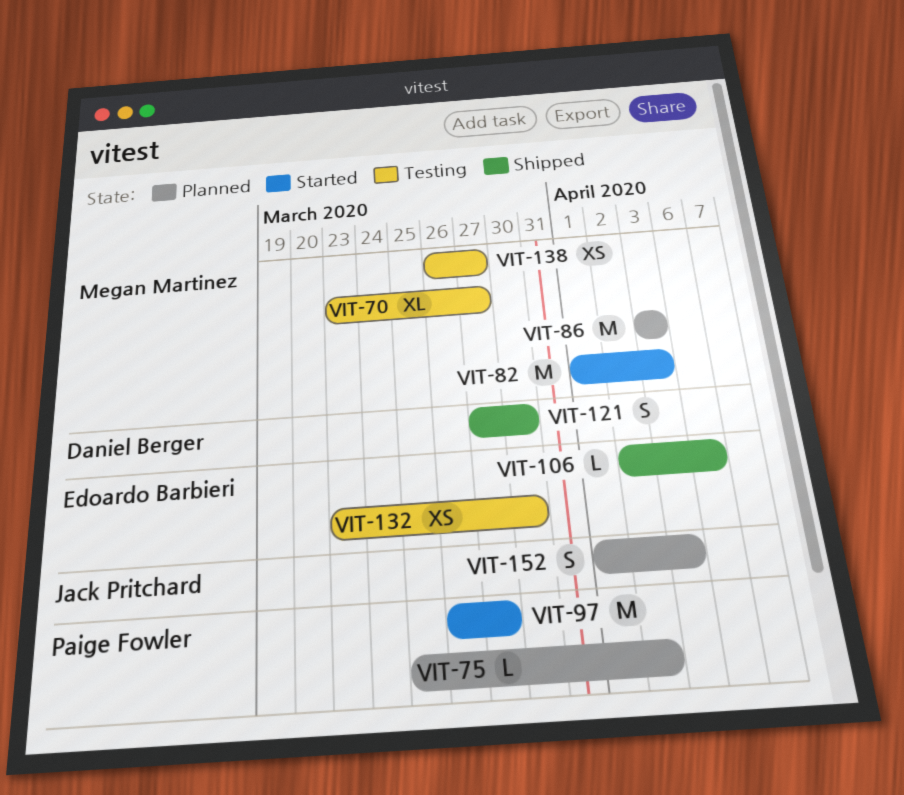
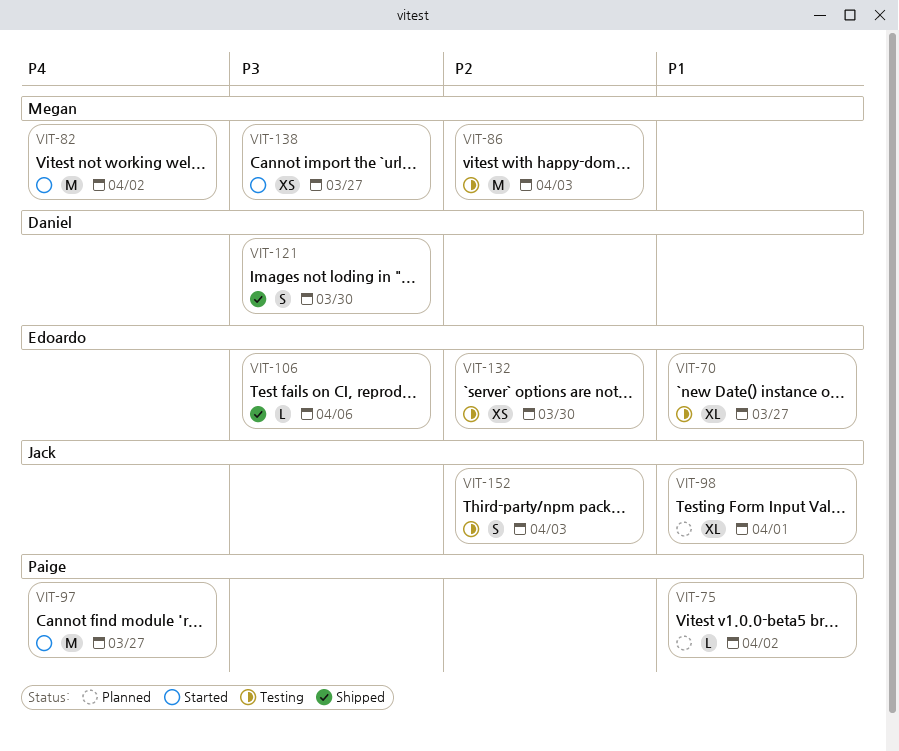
VIT-70, owner: Megan Martinez -> Edoardo Barbieri
VIT-82, due: Apr 3 -> Apr 2
VIT-86, status: Planned -> Testing
VIT-98: none -> present
VIT-138, status: Testing -> Started
VIT-152, status: Planned -> Testing

